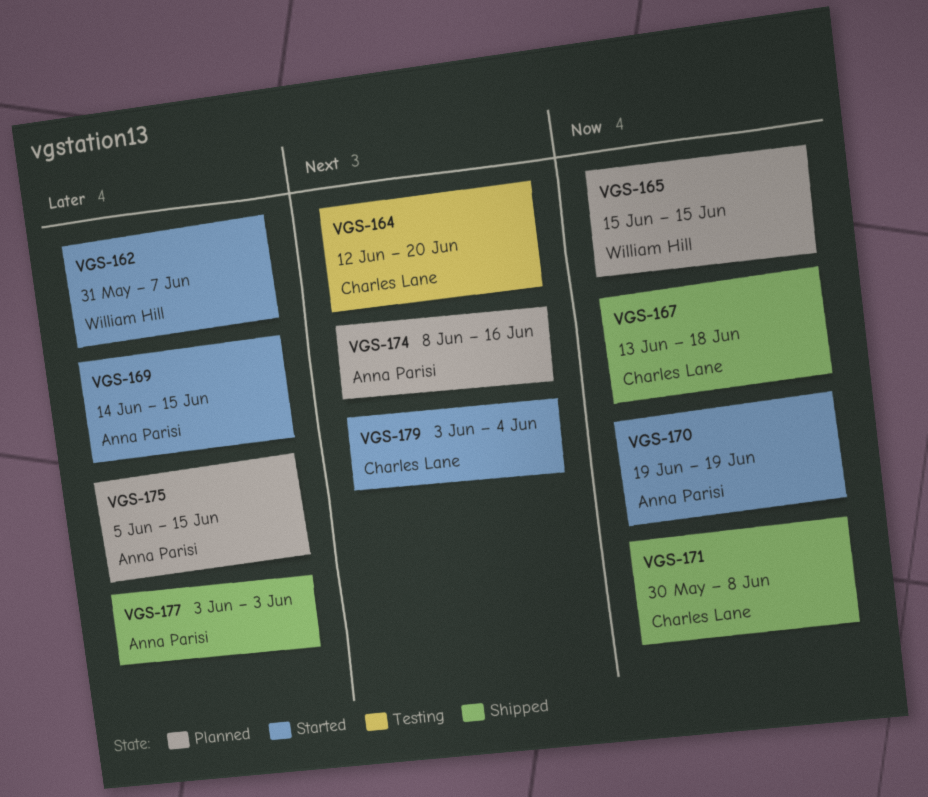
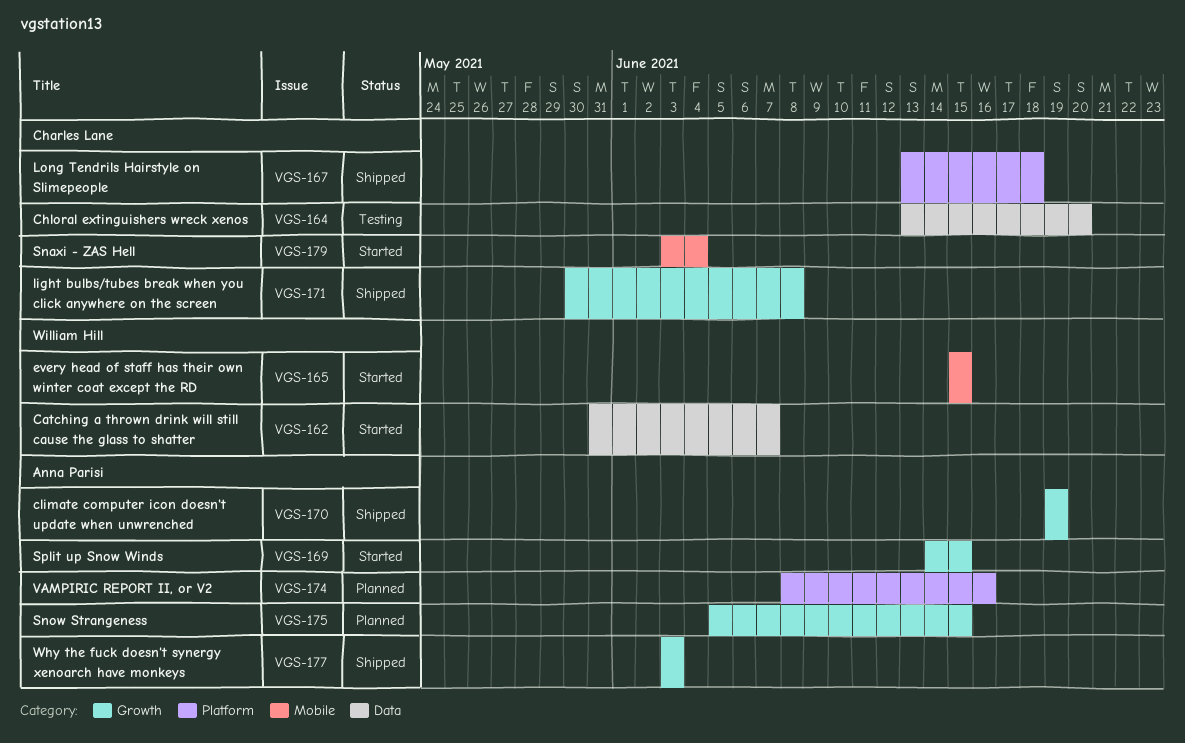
VGS-164, start: Jun 12 -> Jun 13
VGS-165, status: Planned -> Started
VGS-170, status: Started -> Shipped

